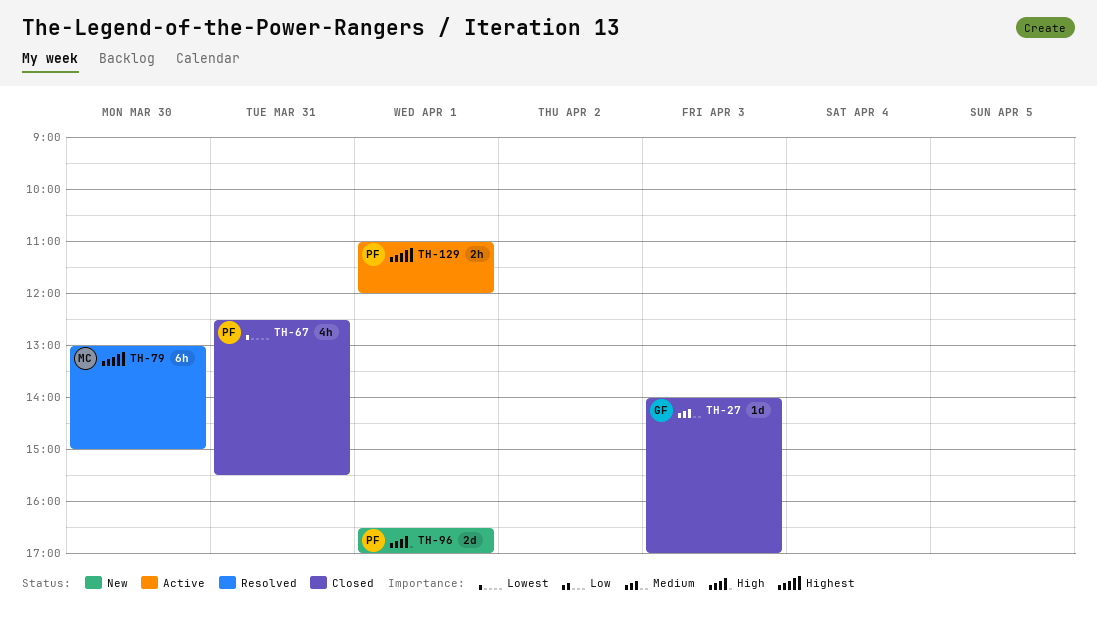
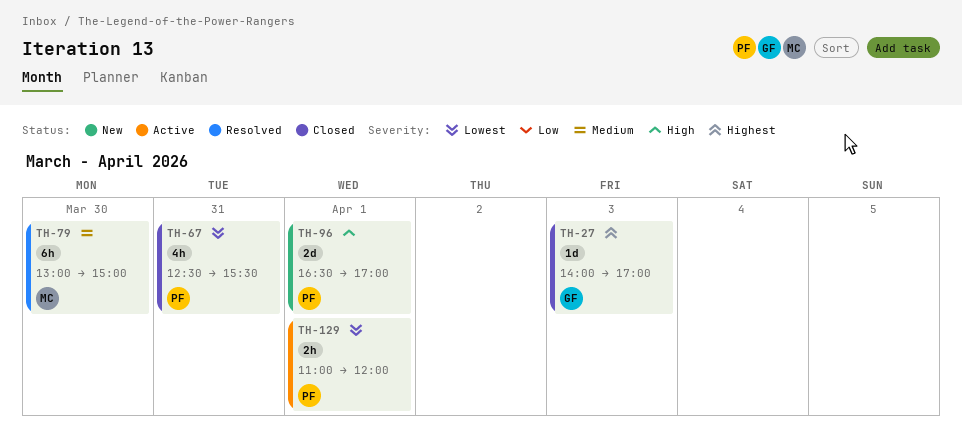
TH-27, priority: Medium -> Highest
TH-79, priority: Highest -> Medium
TH-129, priority: Highest -> Lowest

